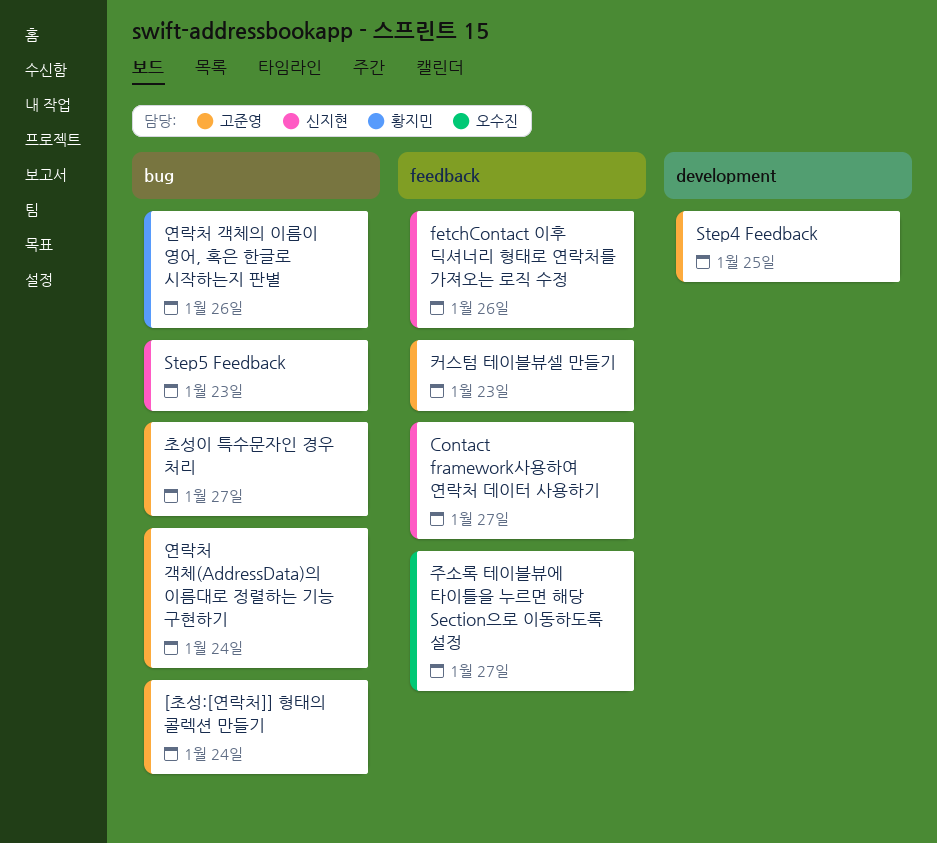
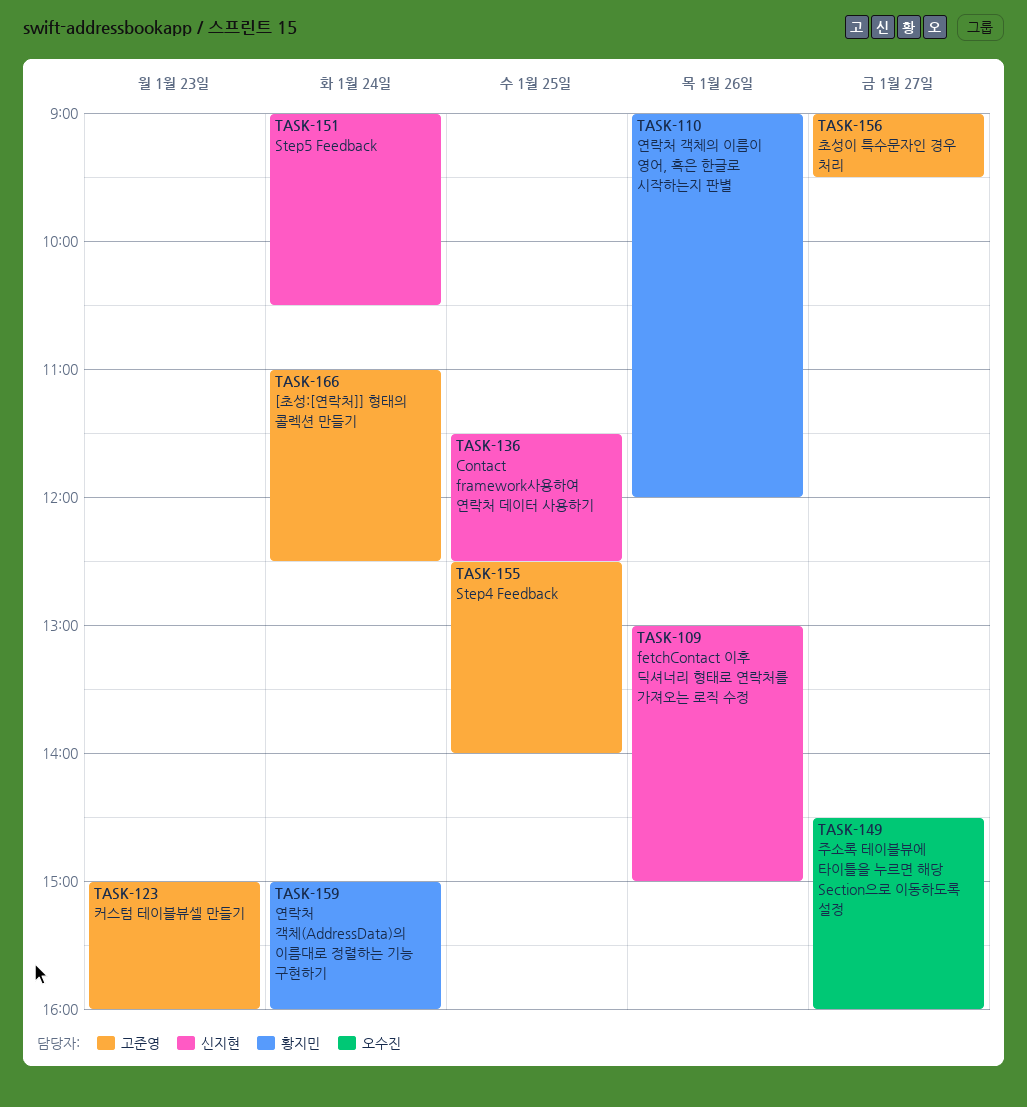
Contact framework사용하여 연락처 데이터 사용하기, day: Jan 27 -> Jan 25
Step5 Feedback, day: Jan 23 -> Jan 24
연락처 객체(AddressData)의 이름대로 정렬하는 기능 구현하기, owner: 고준영 -> 황지민

